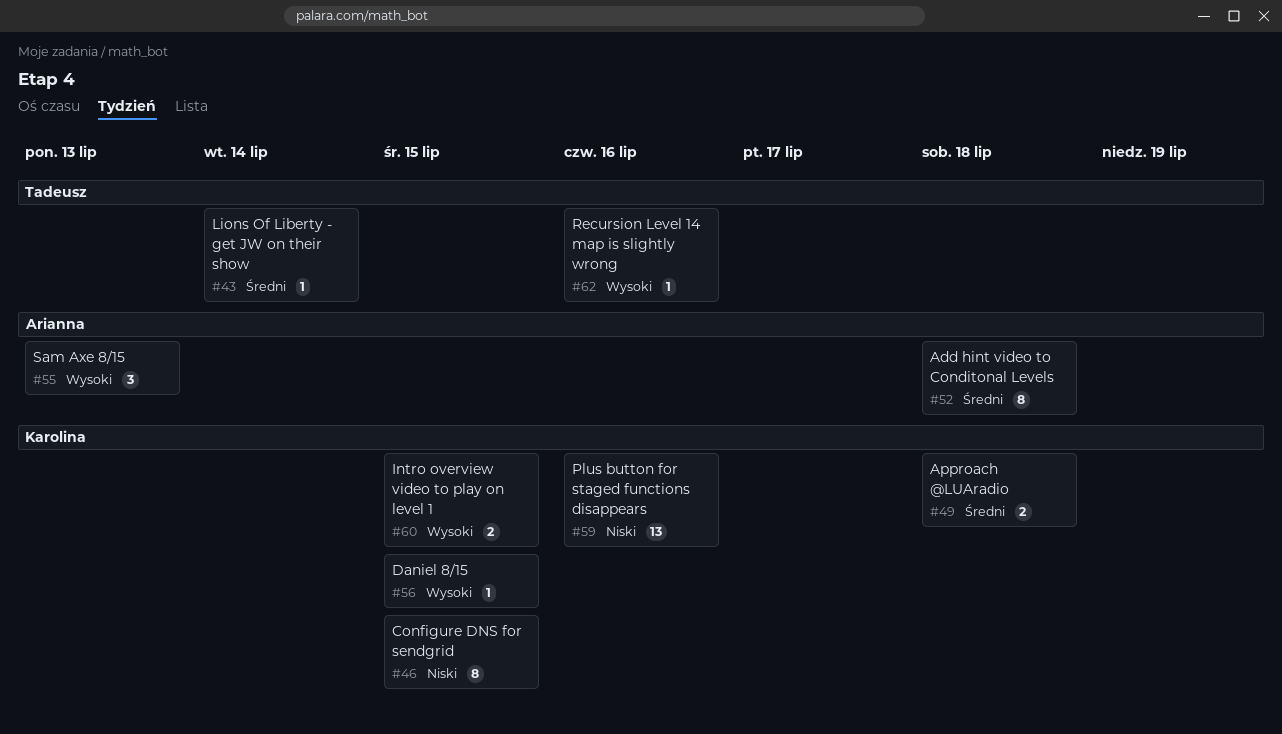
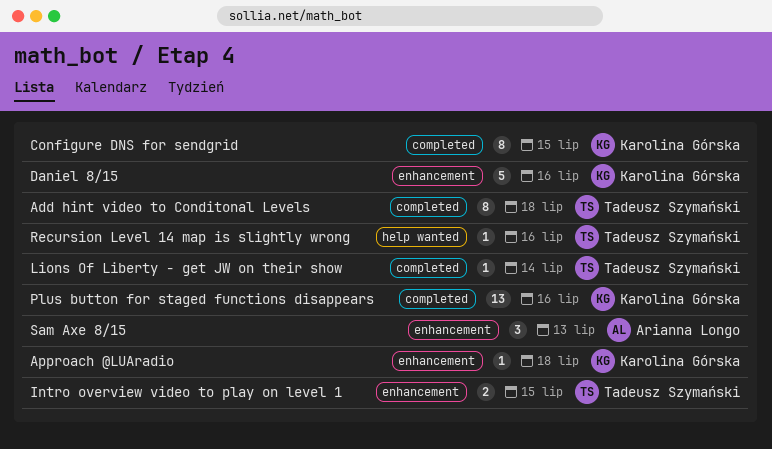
Add hint video to Conditonal Levels, owner: Arianna Longo -> Tadeusz Szymański
Approach @LUAradio, estimate: 2 -> 1
Daniel 8/15, estimate: 1 -> 5
Daniel 8/15, due: Jul 15 -> Jul 16
Intro overview video to play on level 1, owner: Karolina Górska -> Tadeusz Szymański

